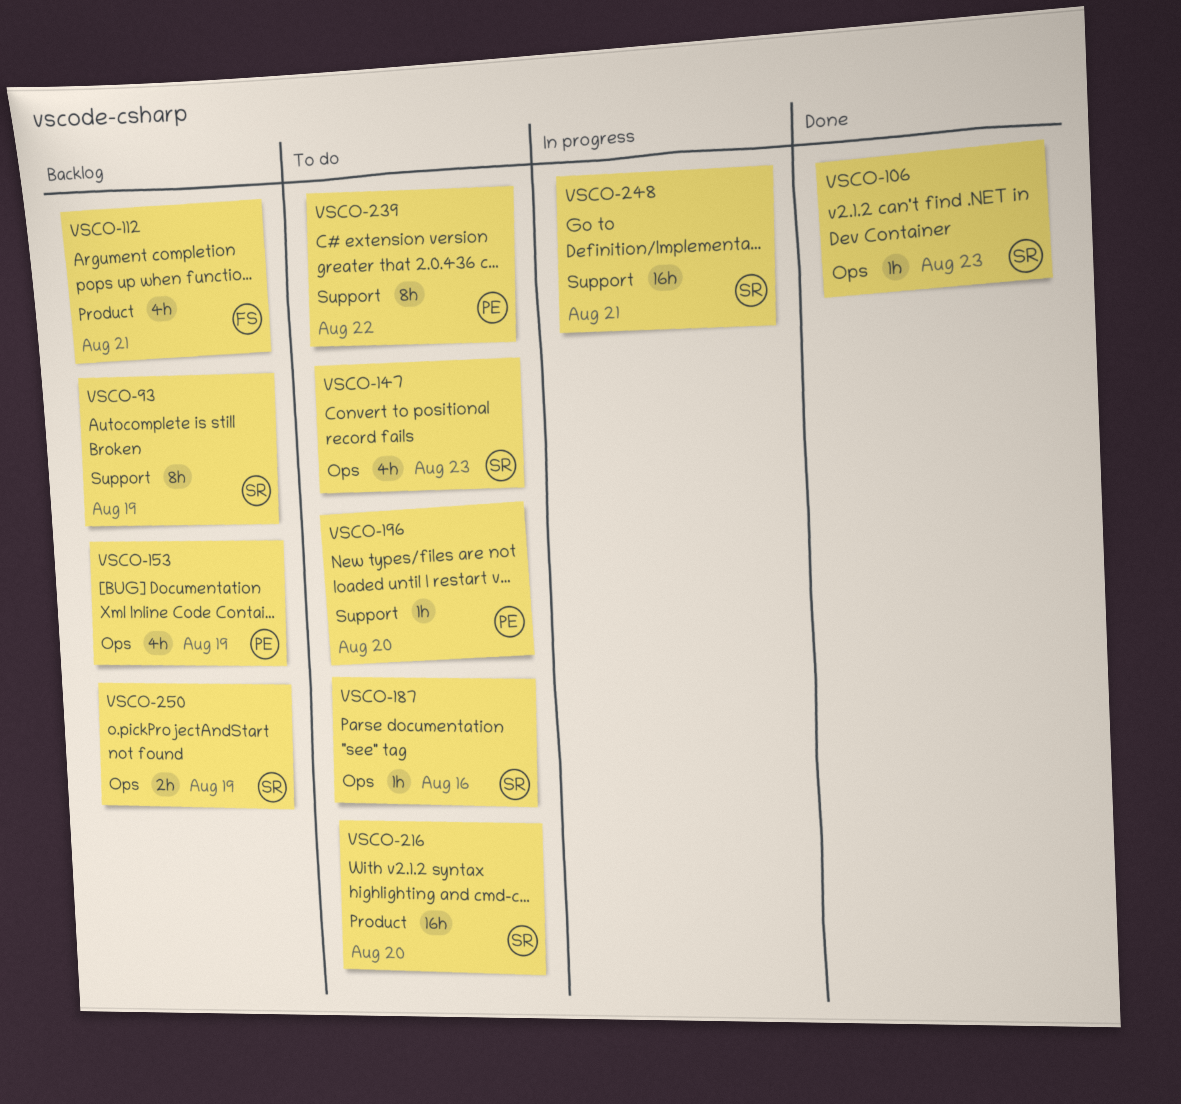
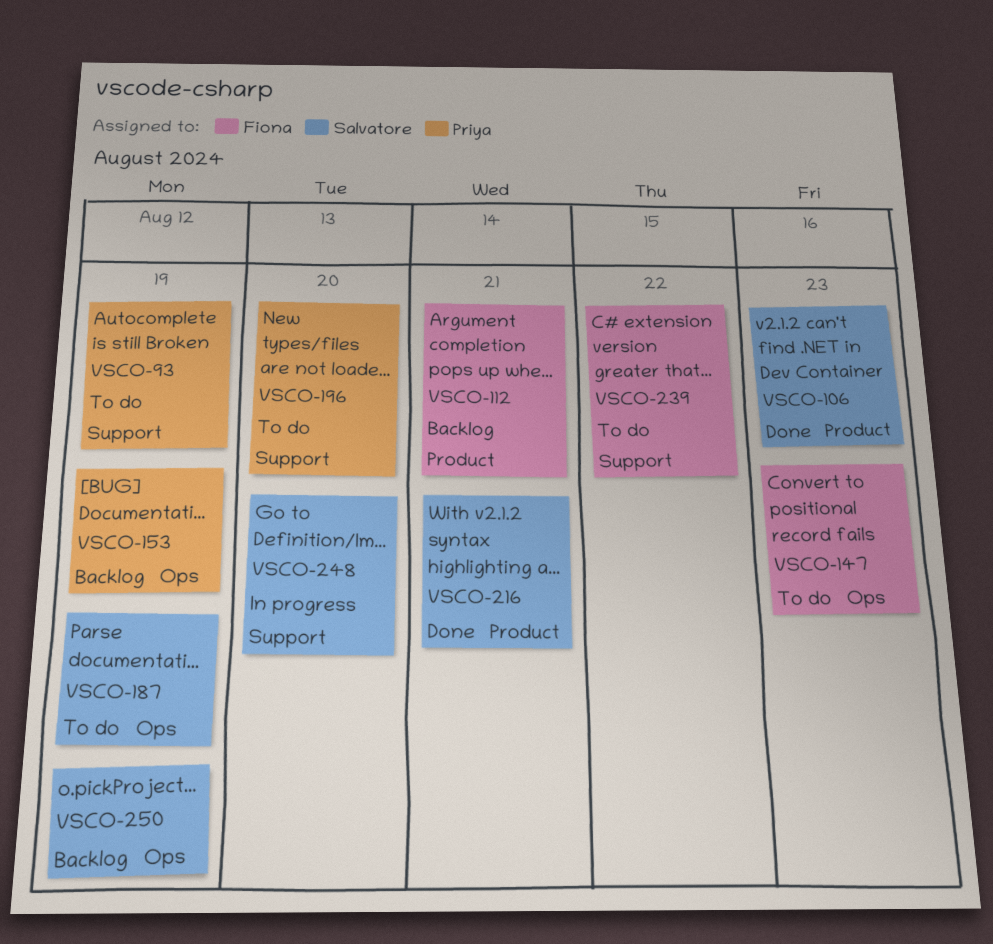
VSCO-93, status: Backlog -> To do
VSCO-93, owner: Salvatore -> Priya
VSCO-106, label: Ops -> Product
VSCO-147, owner: Salvatore -> Fiona
VSCO-187, due: Aug 16 -> Aug 19
VSCO-216, status: To do -> Done
VSCO-216, due: Aug 20 -> Aug 21
VSCO-239, owner: Priya -> Fiona
VSCO-248, due: Aug 21 -> Aug 20

